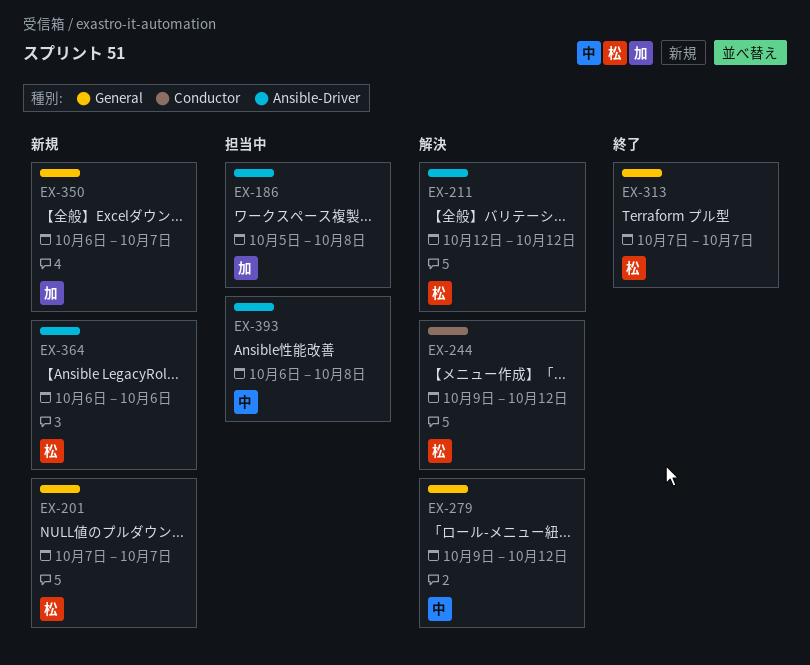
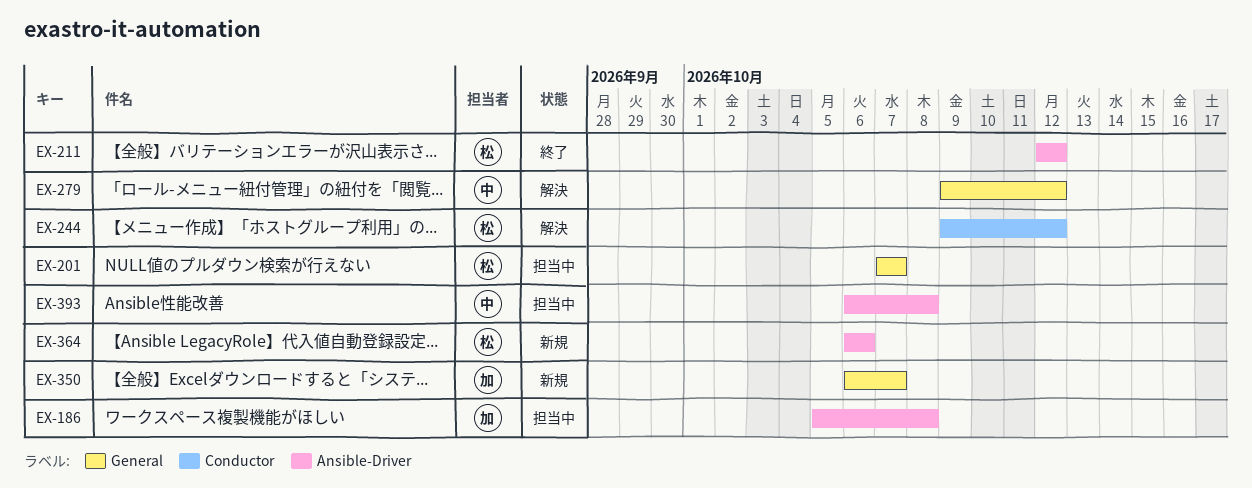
EX-201, status: 新規 -> 担当中
EX-211, status: 解決 -> 終了
EX-313: present -> none

